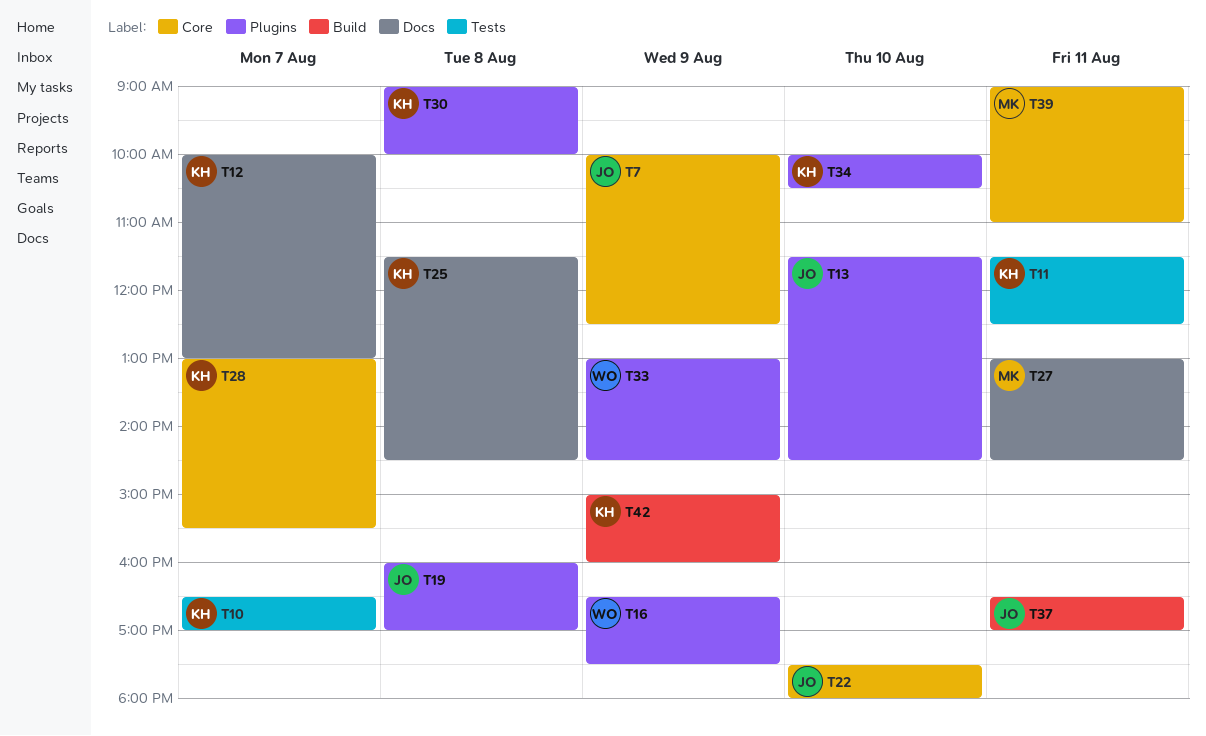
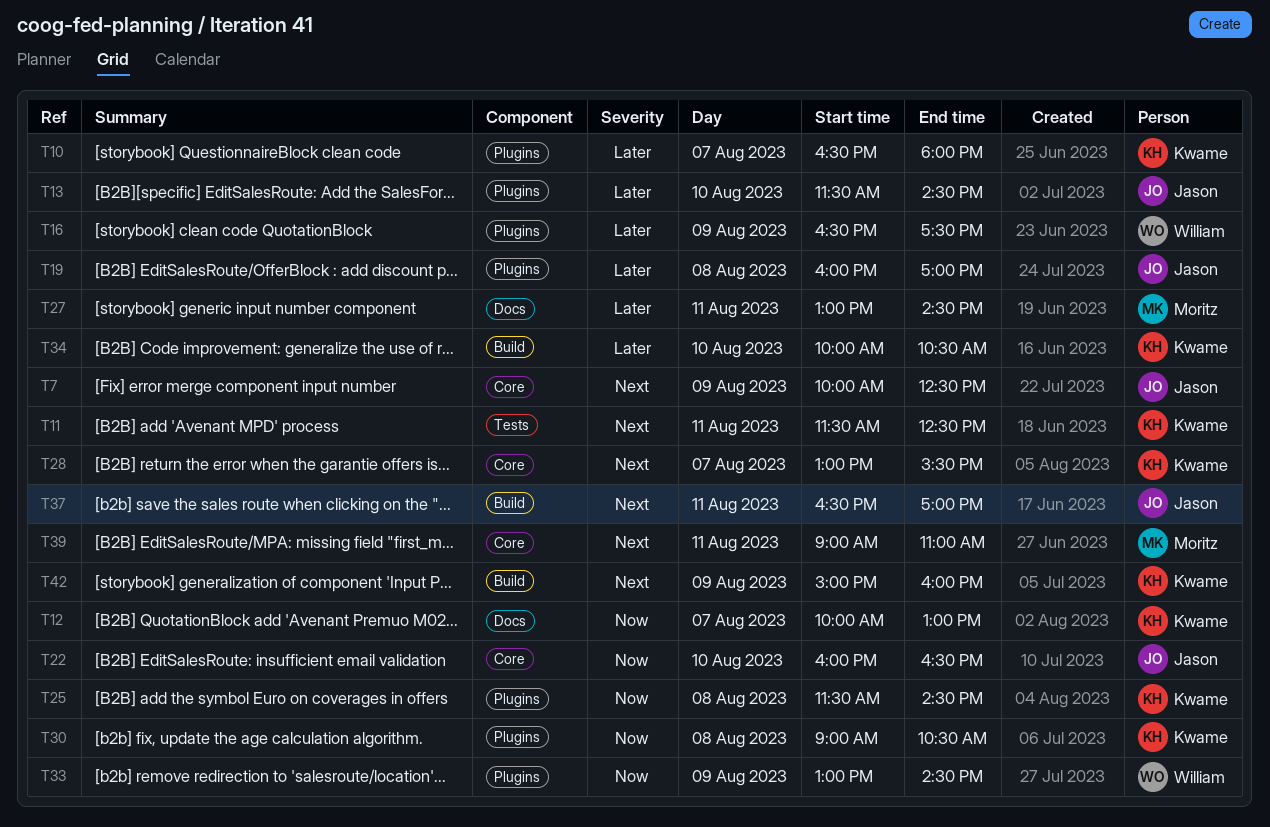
T10, label: Tests -> Plugins
T10, ends: 17:00 -> 18:00
T22, begins: 17:30 -> 16:00
T22, ends: 18:00 -> 16:30
T25, label: Docs -> Plugins
T30, ends: 10:00 -> 10:30
T34, label: Plugins -> Build

